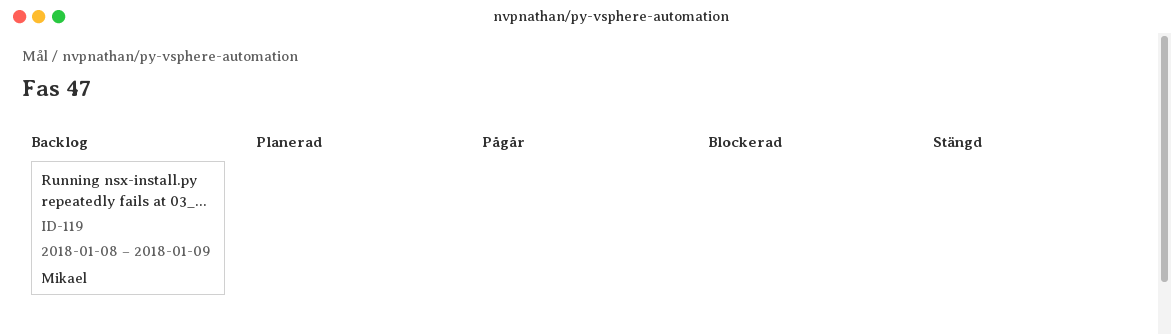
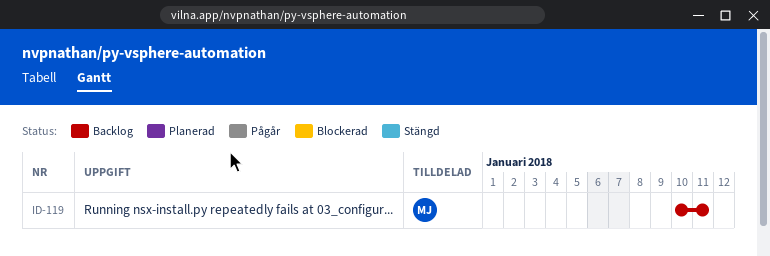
ID-119, start: Jan 8 -> Jan 10
ID-119, due: Jan 9 -> Jan 11

